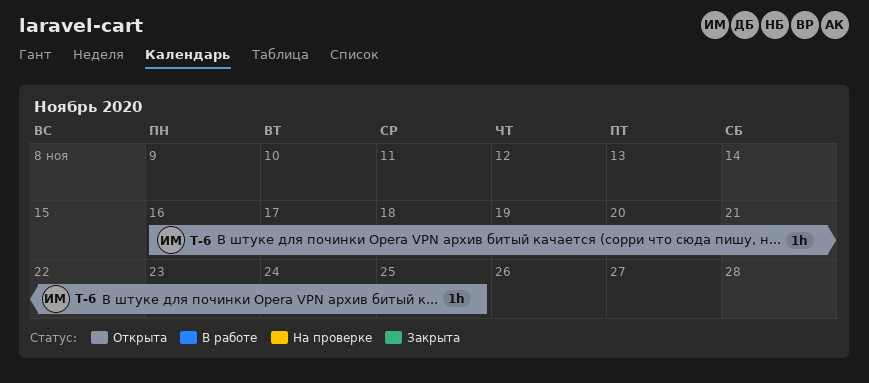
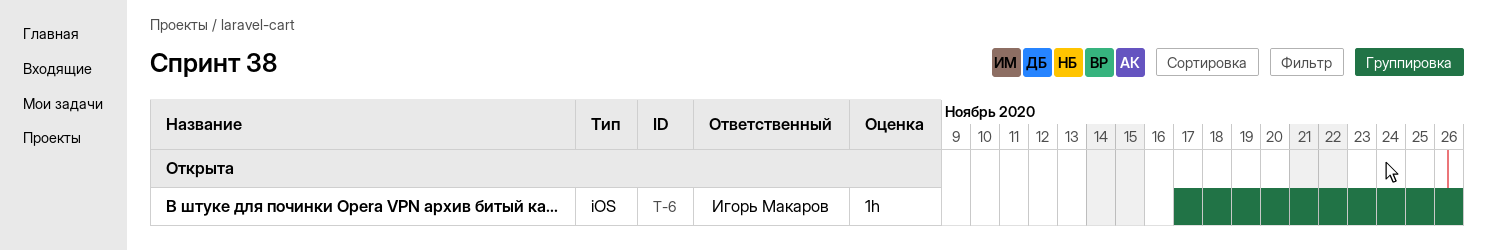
T-6, start: Nov 16 -> Nov 17
T-6, due: Nov 25 -> Nov 26

